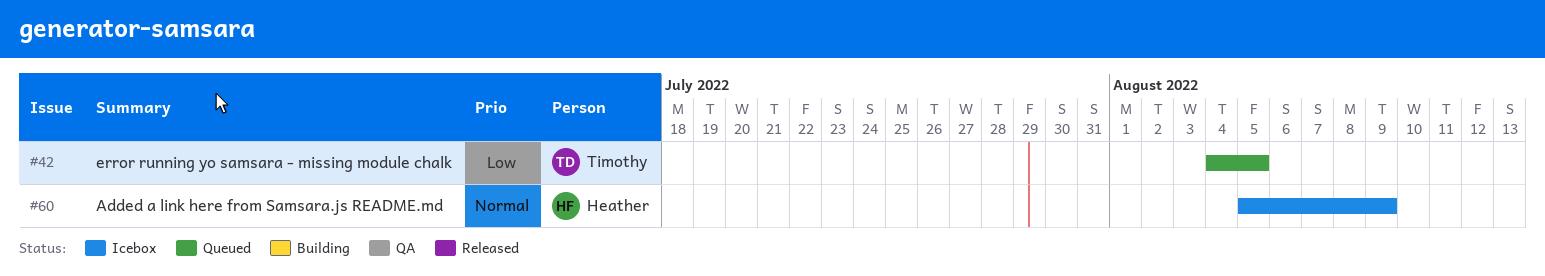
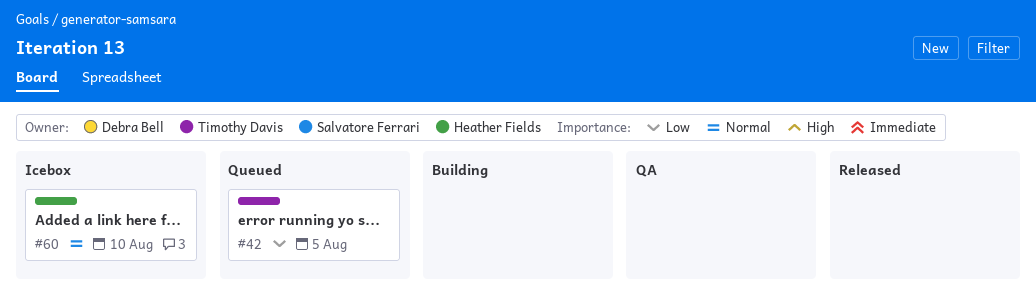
#60, due: Aug 9 -> Aug 10

